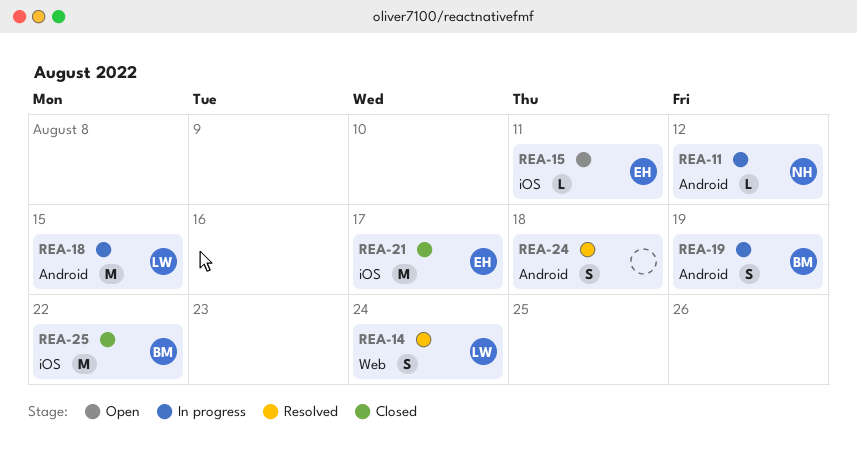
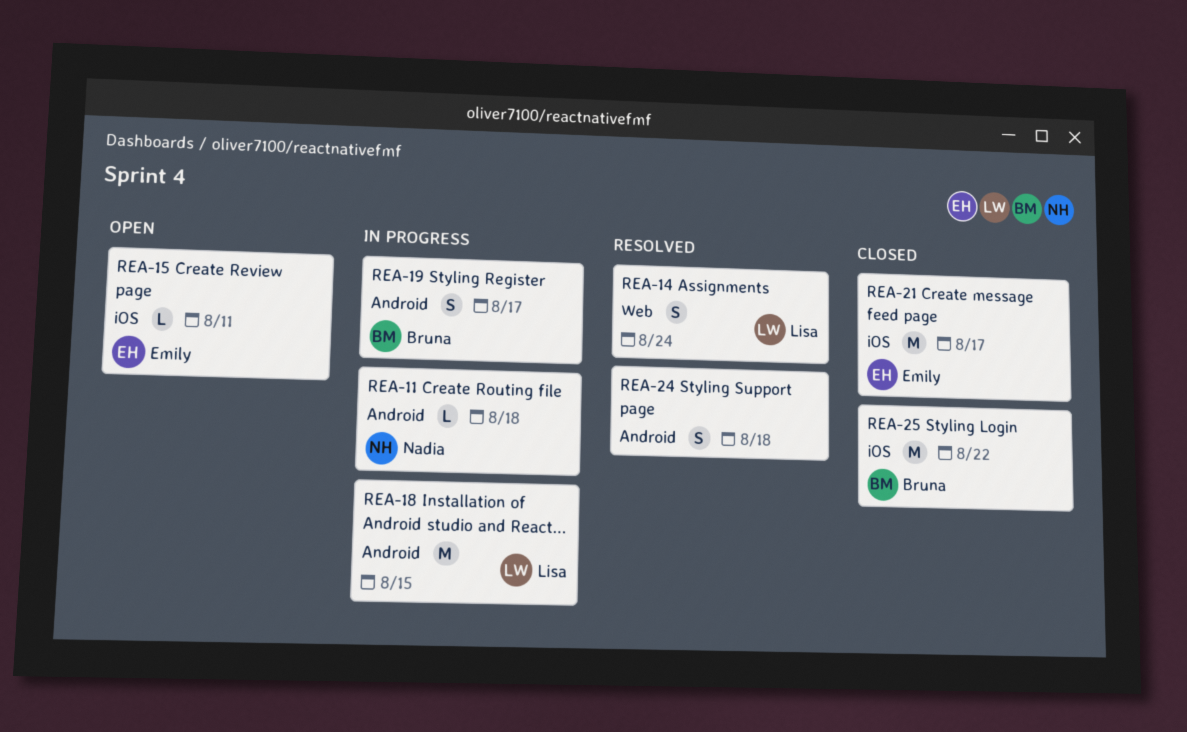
REA-11, due: Aug 12 -> Aug 18
REA-19, due: Aug 19 -> Aug 17

